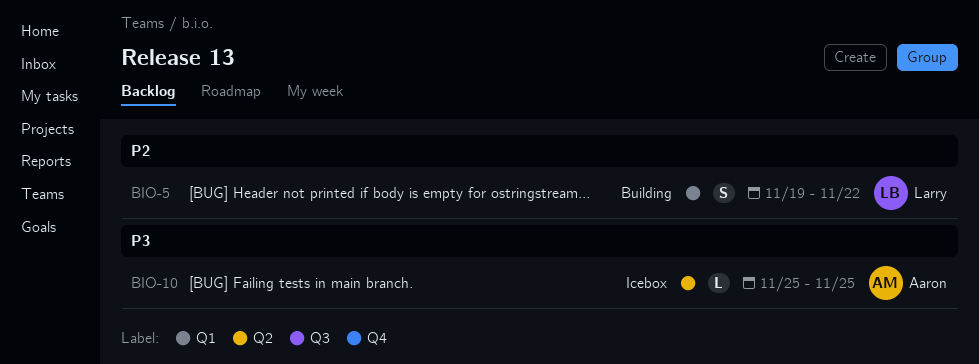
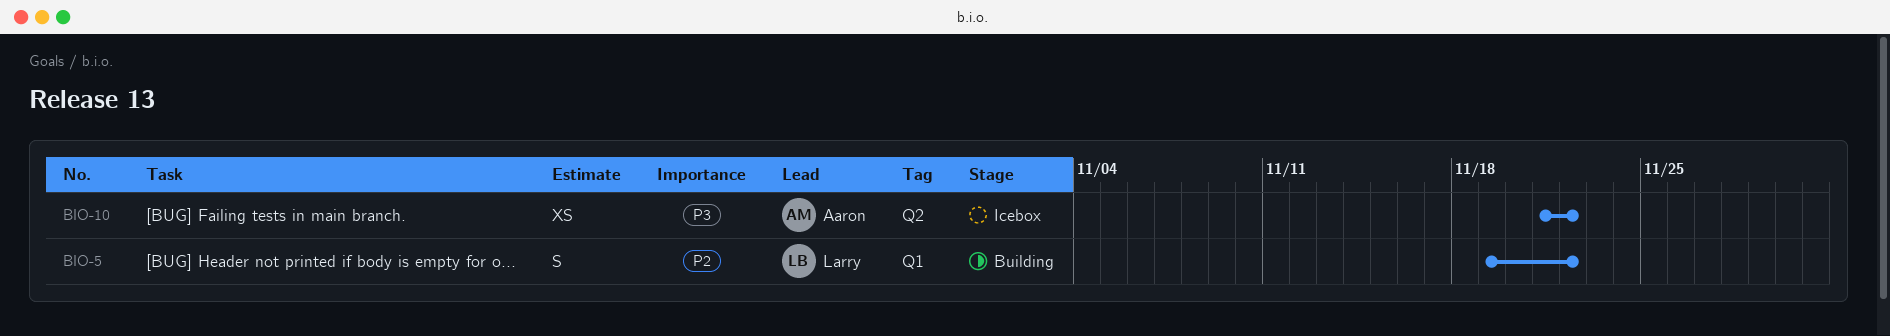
BIO-10, estimate: L -> XS
BIO-10, start: Nov 25 -> Nov 21
BIO-10, due: Nov 25 -> Nov 22

